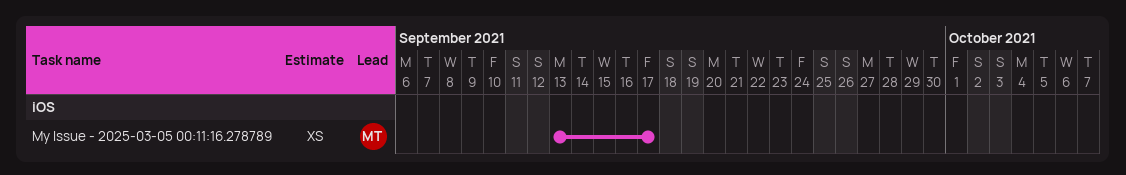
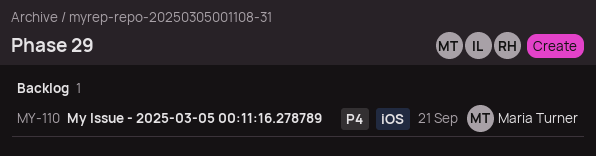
My Issue - 2025-03-05 00:11:16.278789, due: Sep 17 -> Sep 21

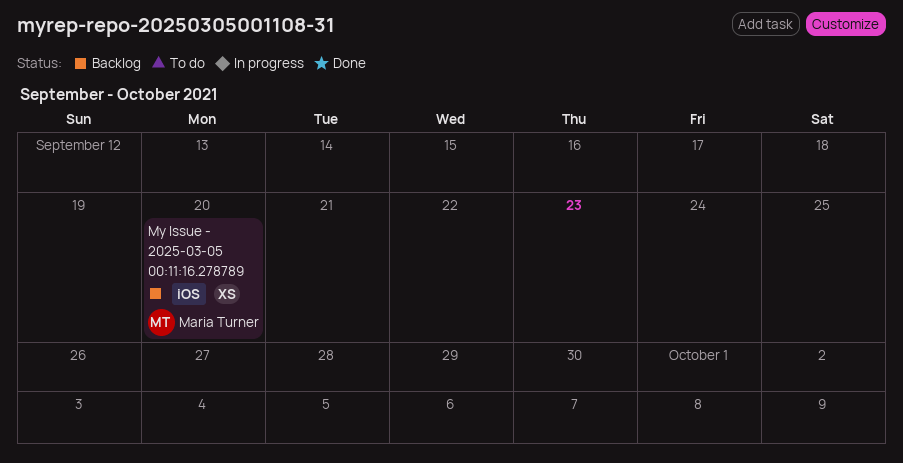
My Issue - 2025-03-05 00:11:16.278789, due: Sep 21 -> Sep 20

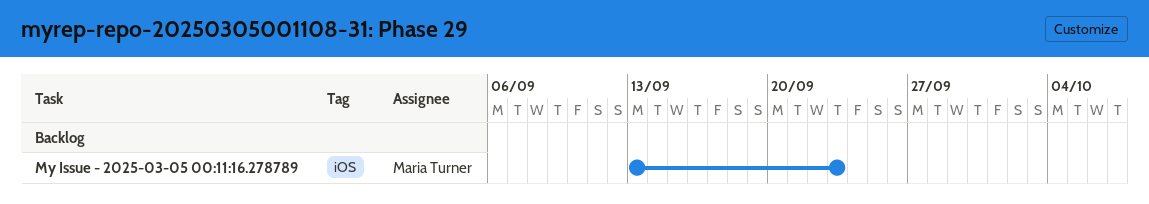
My Issue - 2025-03-05 00:11:16.278789, due: Sep 20 -> Sep 23

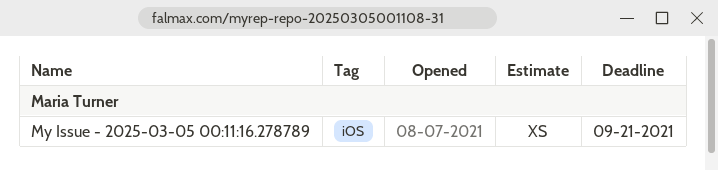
My Issue - 2025-03-05 00:11:16.278789, due: Sep 23 -> Sep 21

